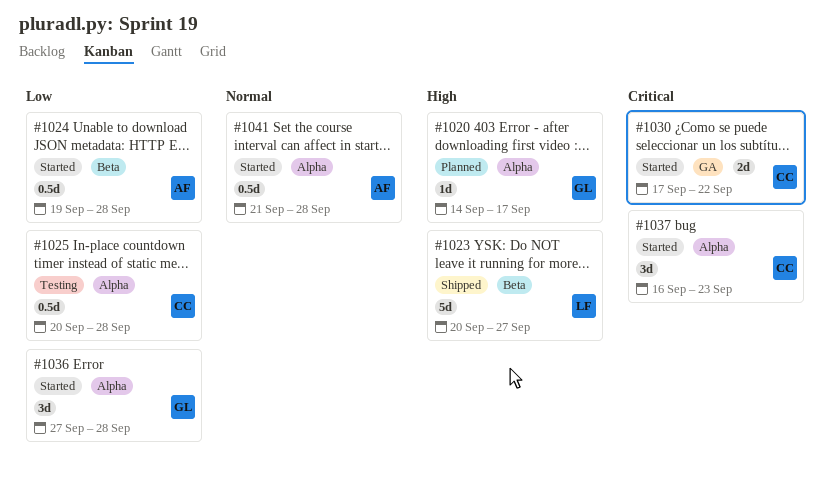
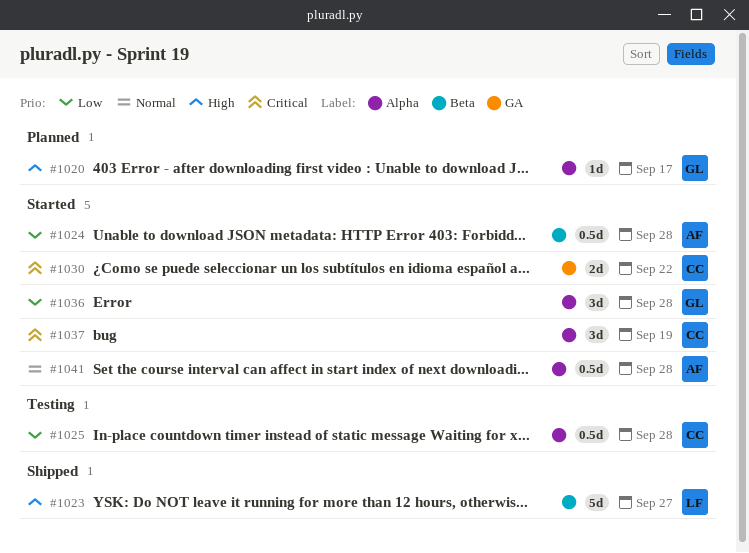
#1037, due: Sep 23 -> Sep 19

